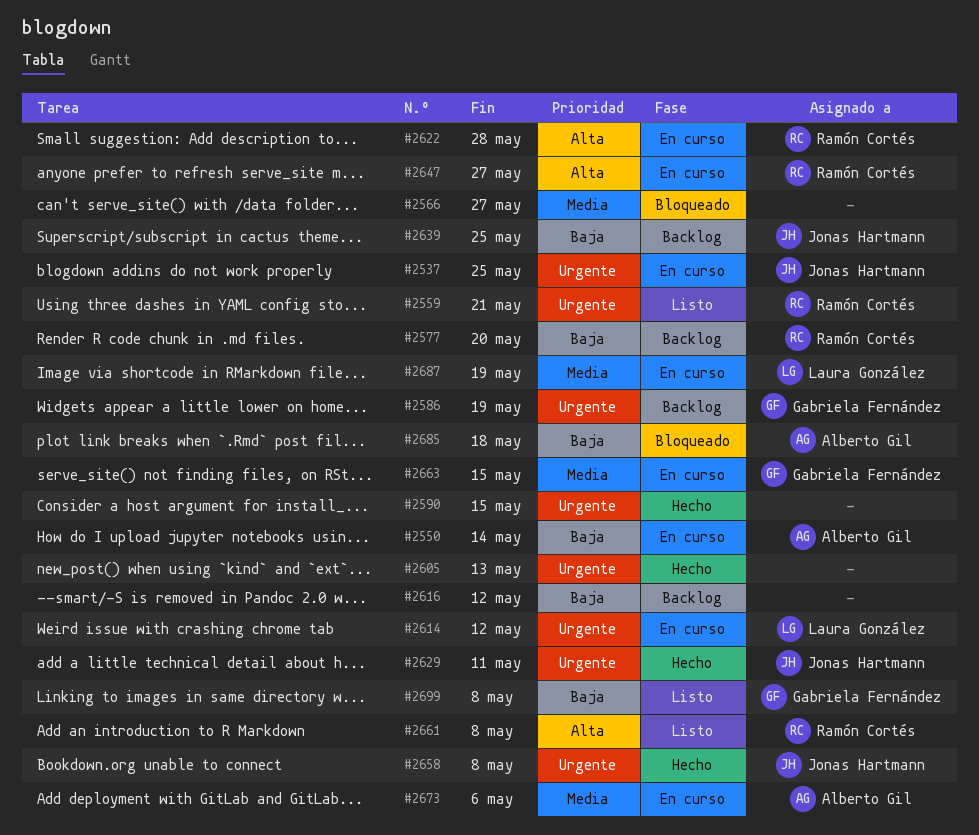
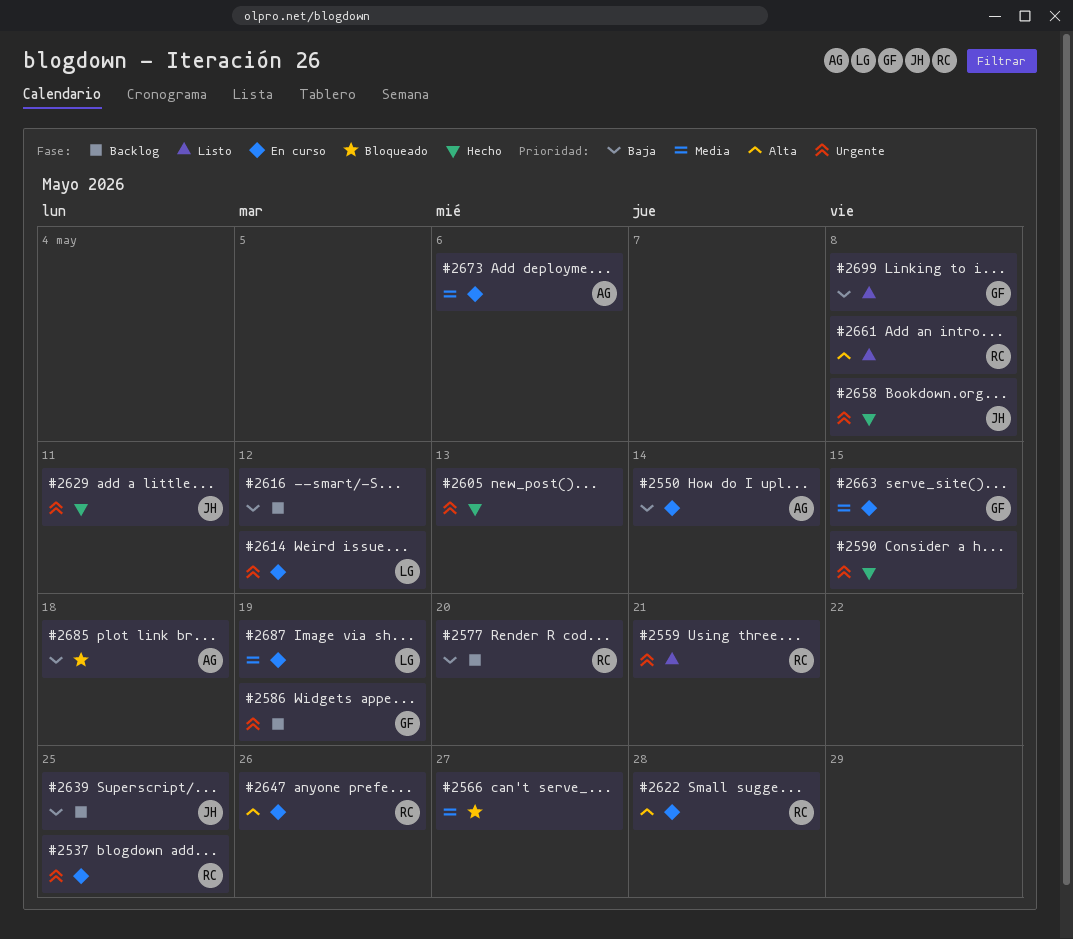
#2537, owner: Jonas Hartmann -> Ramón Cortés
#2647, due: May 27 -> May 26

